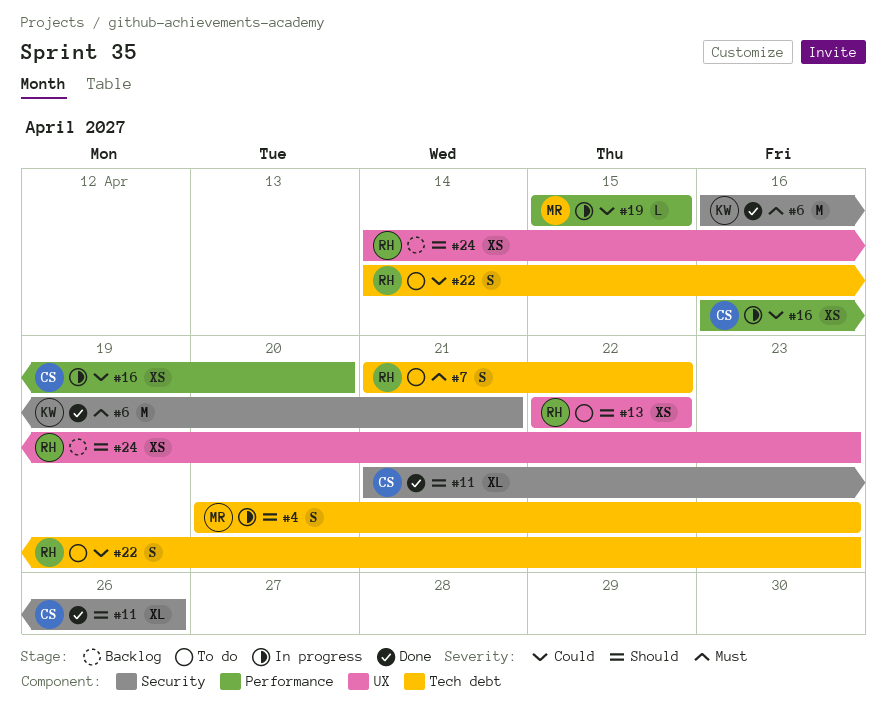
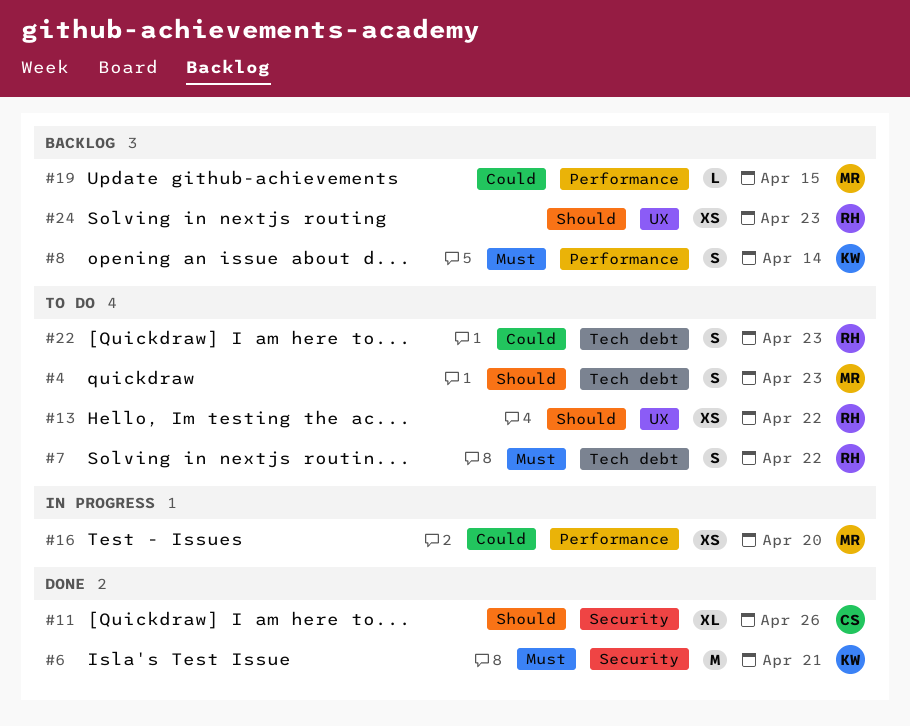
#4, status: In progress -> To do
#8: none -> present
#16, owner: CS -> MR
#19, status: In progress -> Backlog

